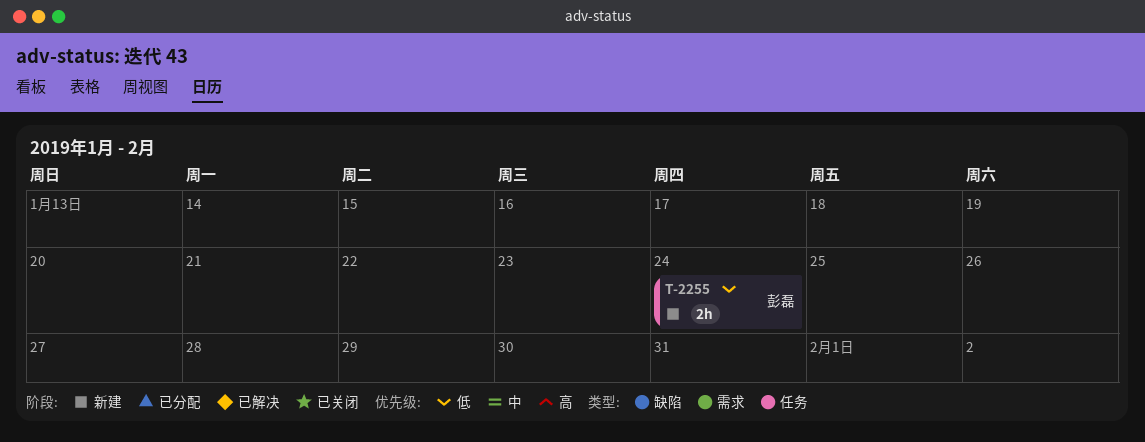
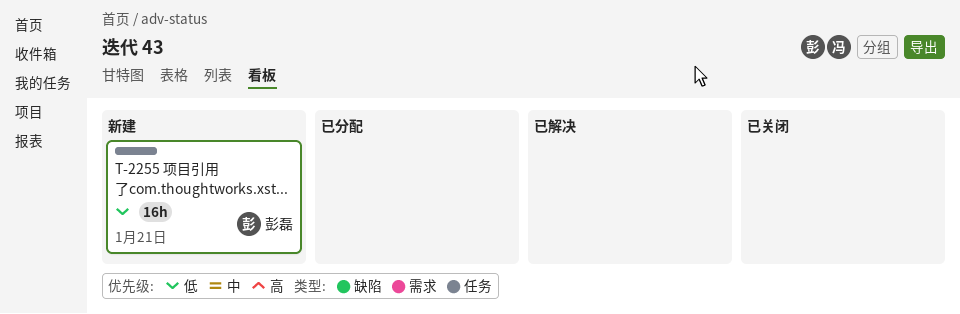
T-2255, estimate: 2h -> 16h
T-2255, due: Jan 24 -> Jan 21

